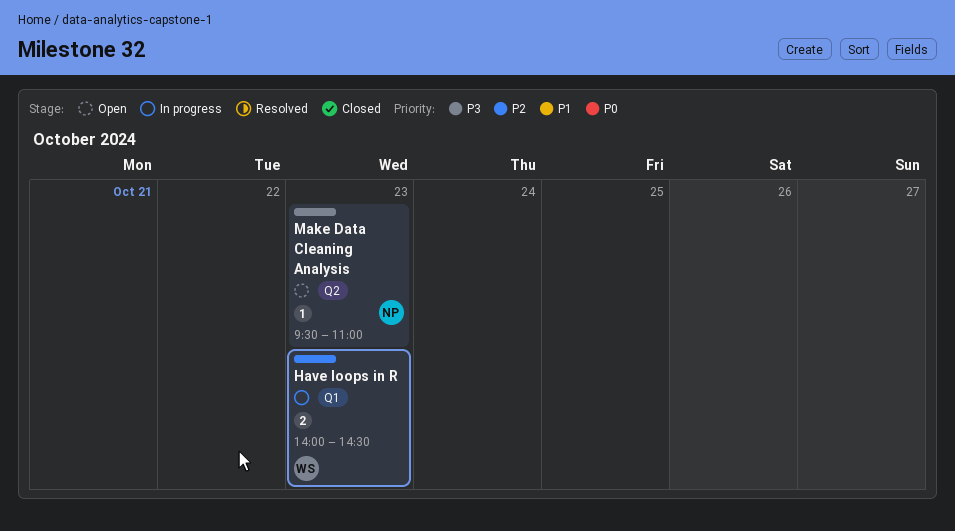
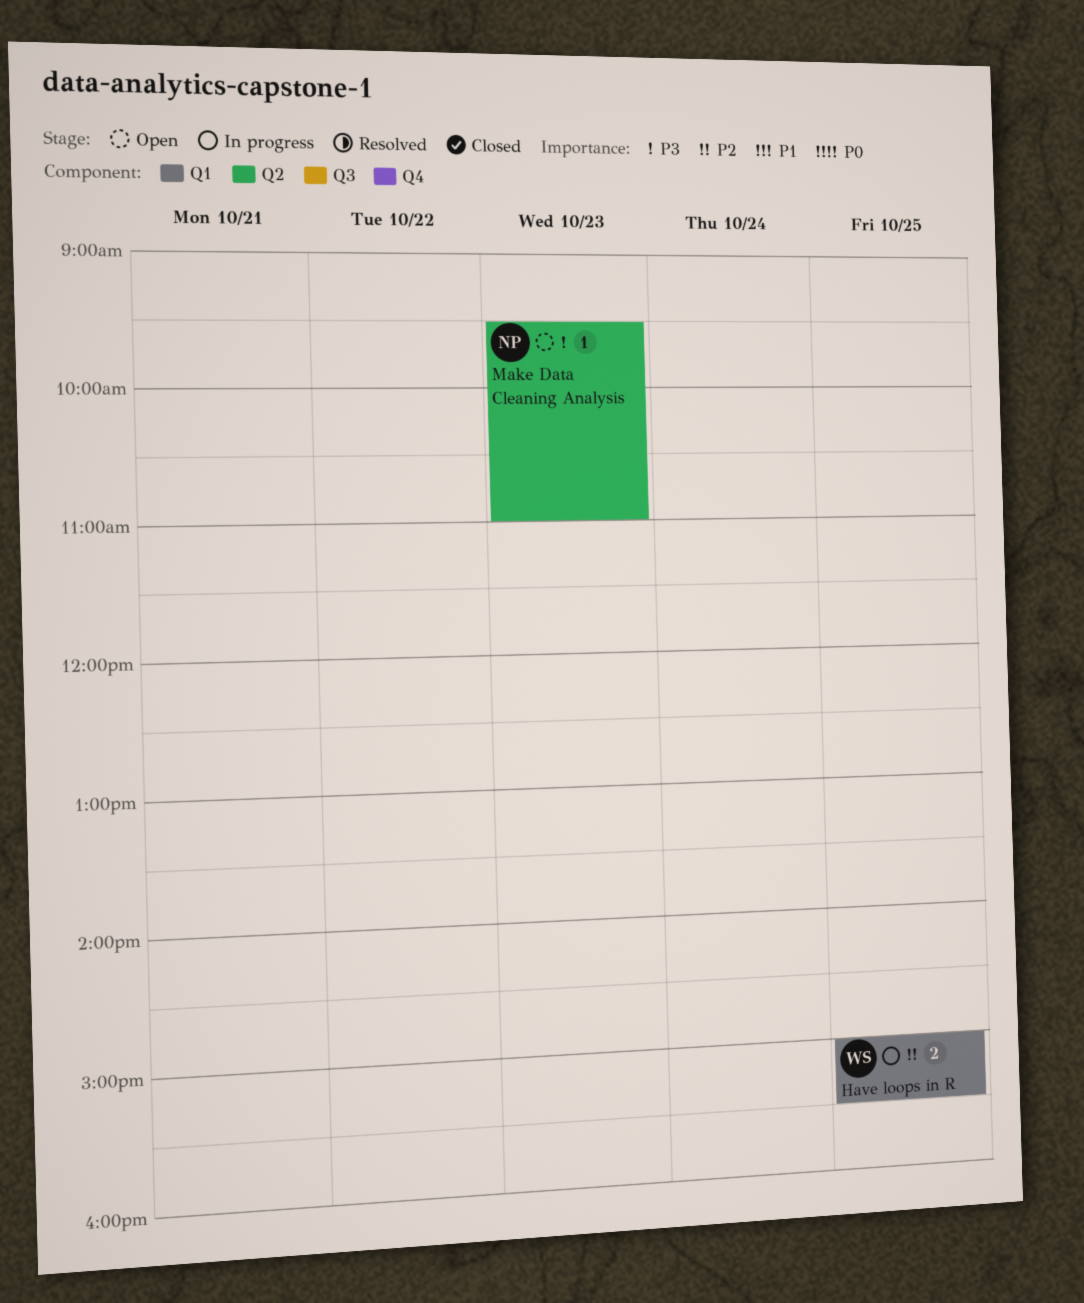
Have loops in R, day: Oct 23 -> Oct 25
Have loops in R, begins: 14:00 -> 15:00
Have loops in R, ends: 14:30 -> 15:30

